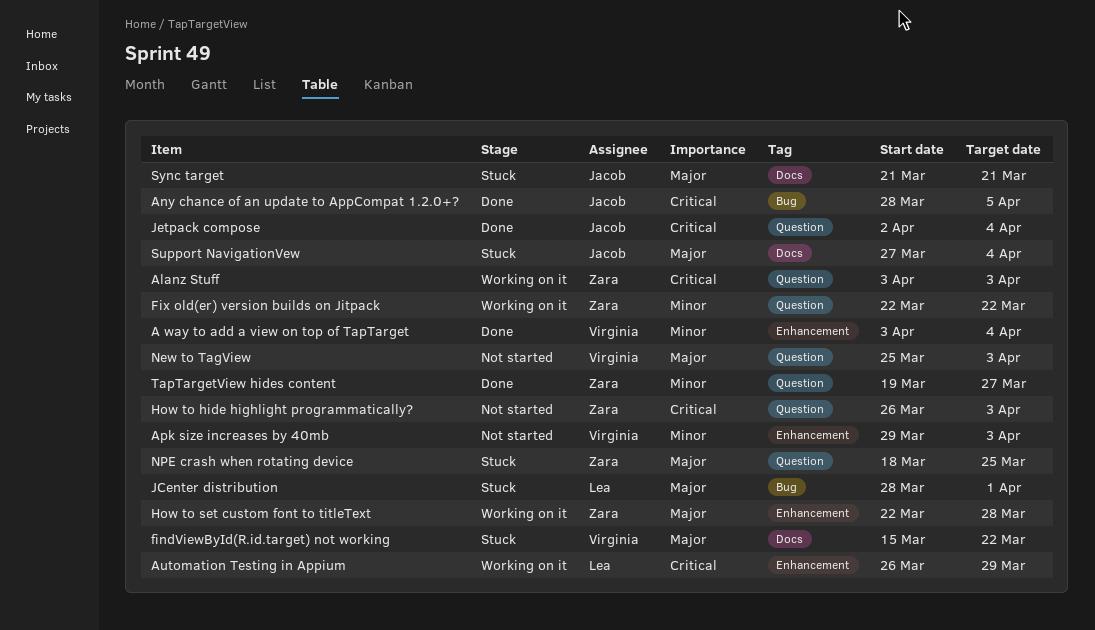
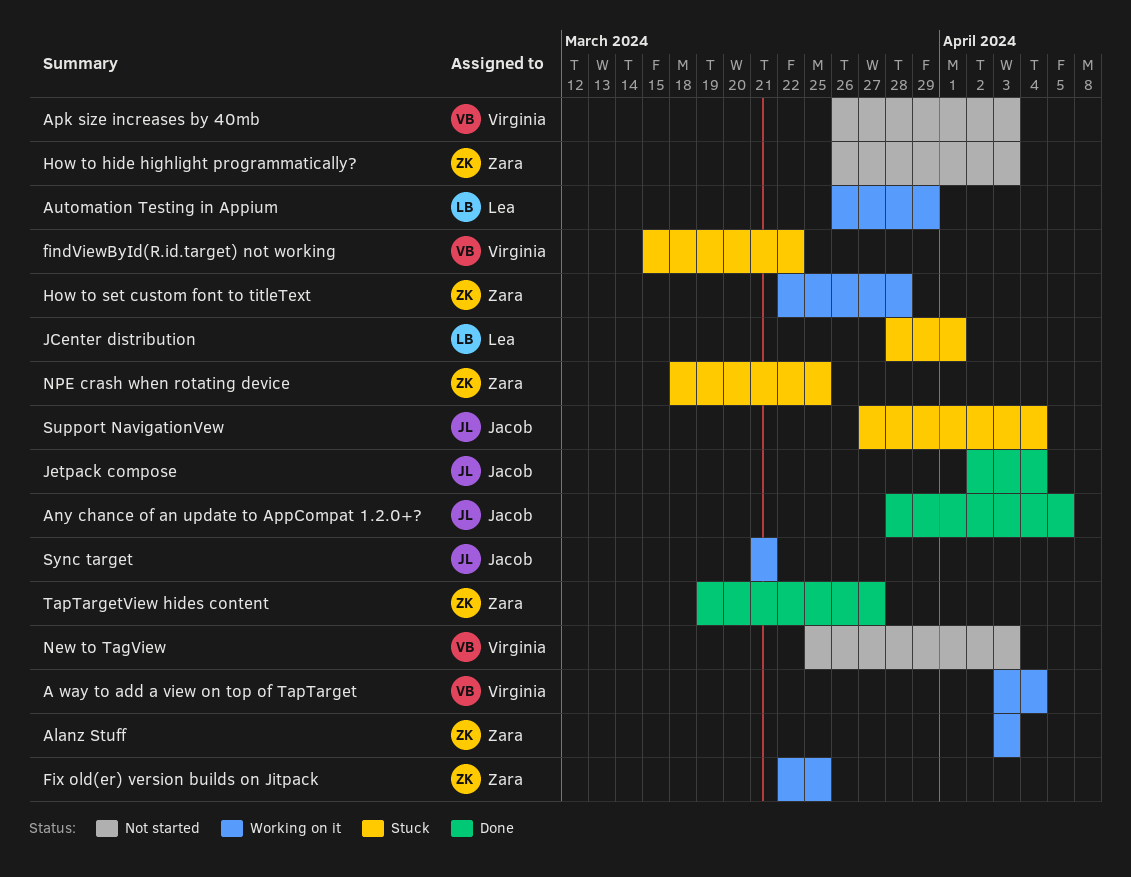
A way to add a view on top of TapTarget, status: Done -> Working on it
Apk size increases by 40mb, start: Mar 29 -> Mar 26
Fix old(er) version builds on Jitpack, due: Mar 22 -> Mar 25
Sync target, status: Stuck -> Working on it

